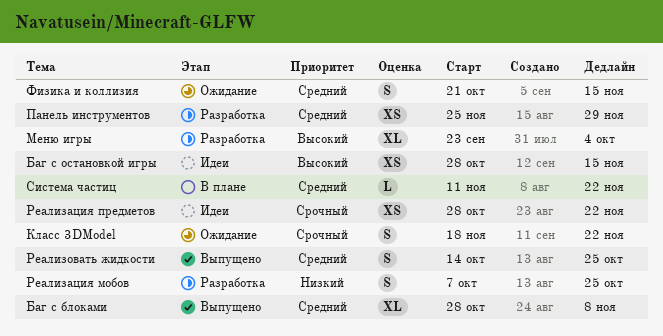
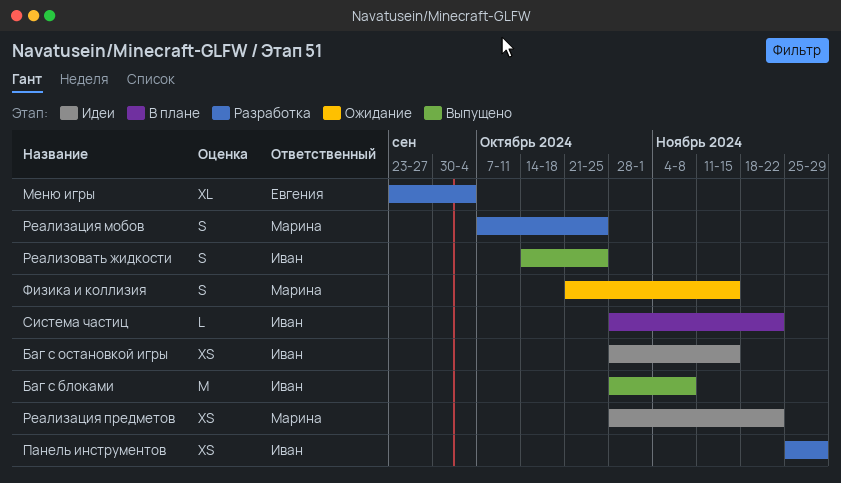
Баг с блоками, estimate: XL -> M
Класс 3DModel: present -> none
Система частиц, start: Nov 11 -> Oct 28

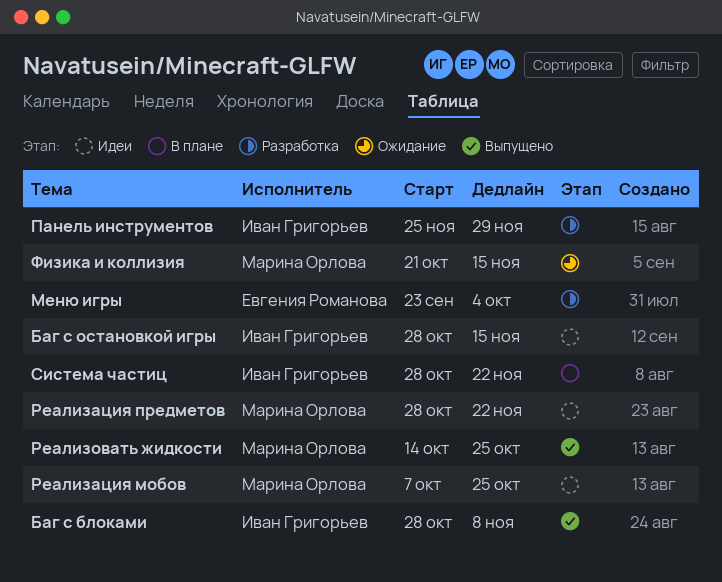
Реализация мобов, status: Разработка -> Идеи
Реализовать жидкости, owner: Иван Григорьев -> Марина Орлова

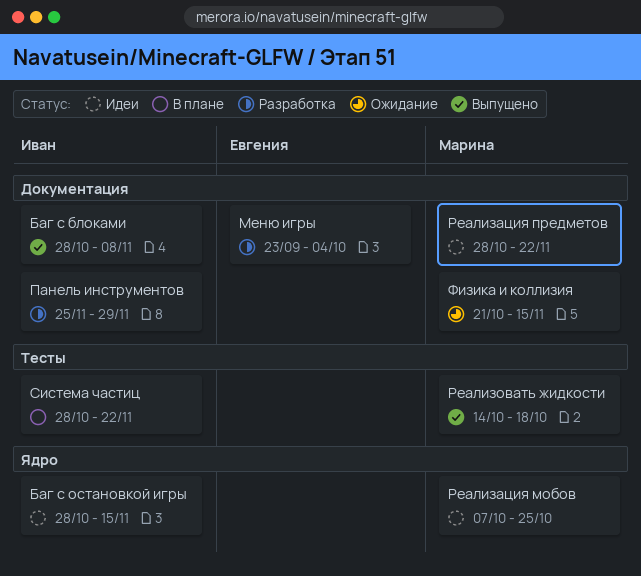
Реализовать жидкости, due: Oct 25 -> Oct 18

